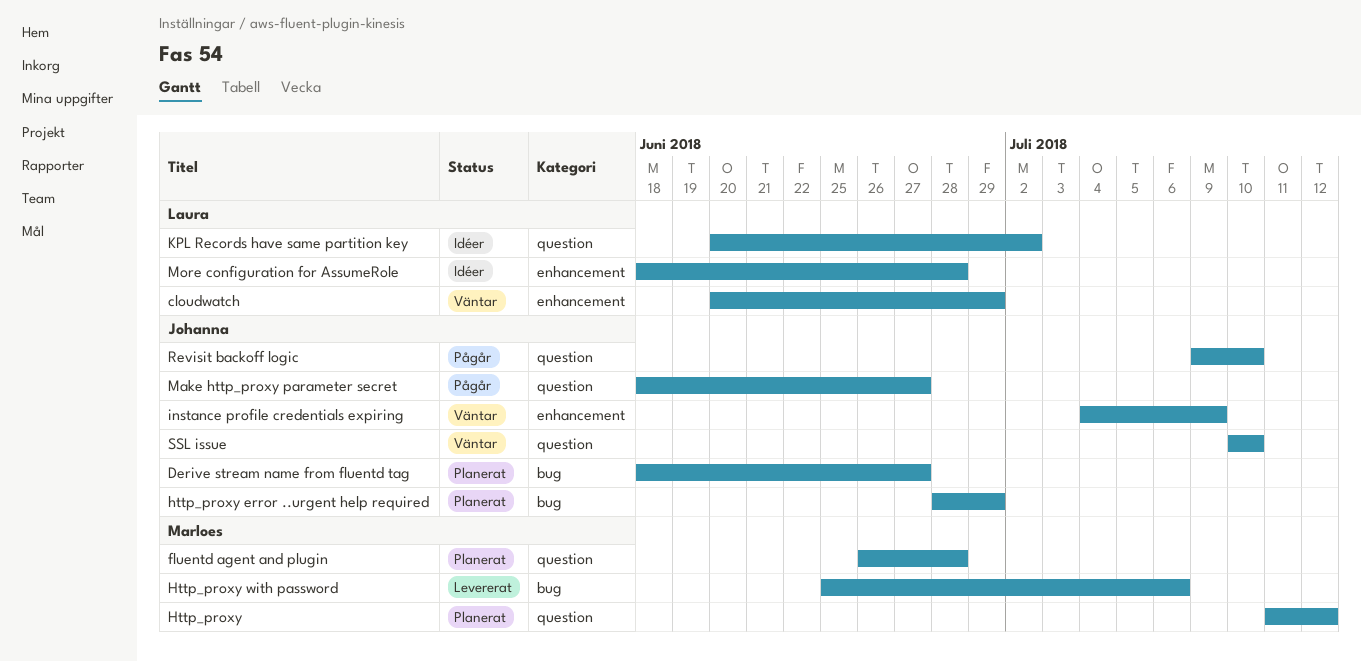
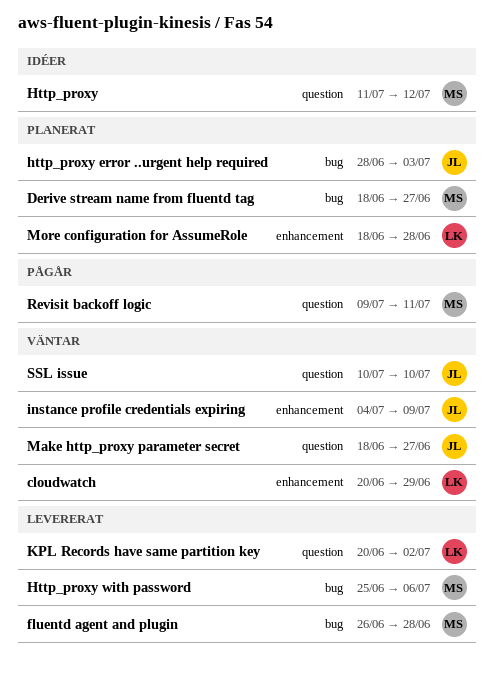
Derive stream name from fluentd tag, owner: Johanna -> Marloes
fluentd agent and plugin, status: Planerat -> Levererat
fluentd agent and plugin, label: question -> bug
Http_proxy, status: Planerat -> Idéer
http_proxy error ..urgent help required, due: Jun 29 -> Jul 3
KPL Records have same partition key, status: Idéer -> Levererat
Make http_proxy parameter secret, status: Pågår -> Väntar
More configuration for AssumeRole, status: Idéer -> Planerat
Revisit backoff logic, owner: Johanna -> Marloes
Revisit backoff logic, due: Jul 10 -> Jul 11

